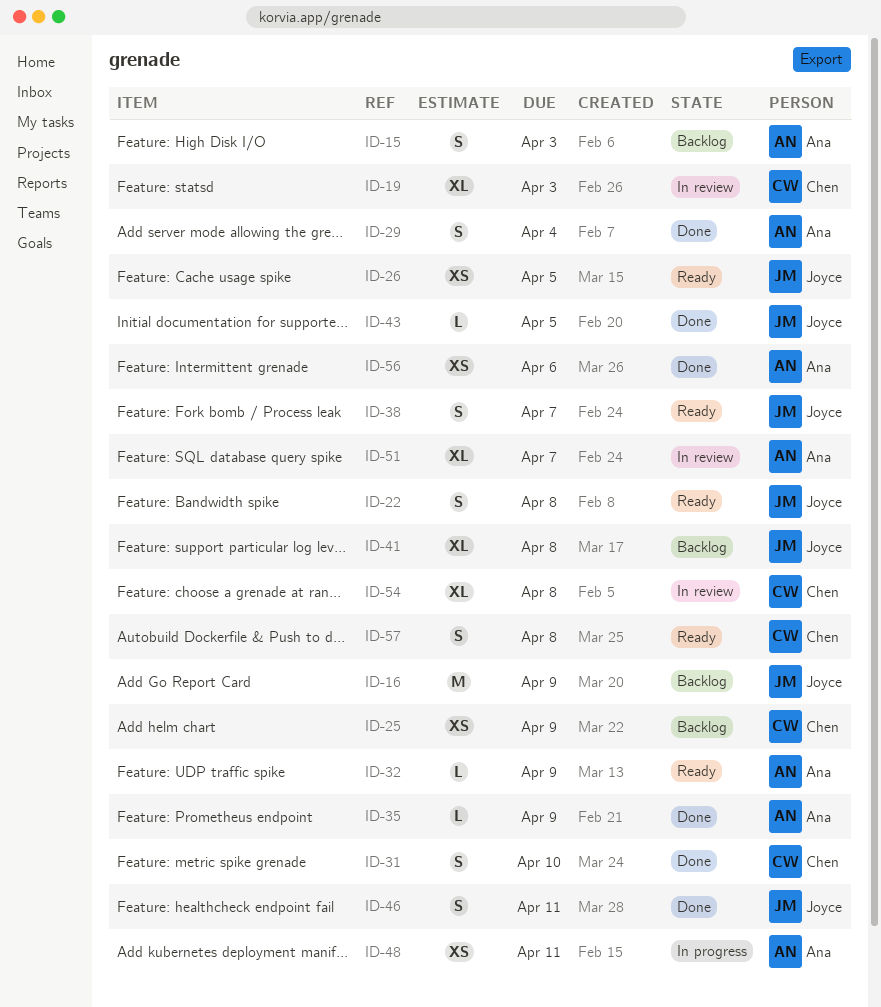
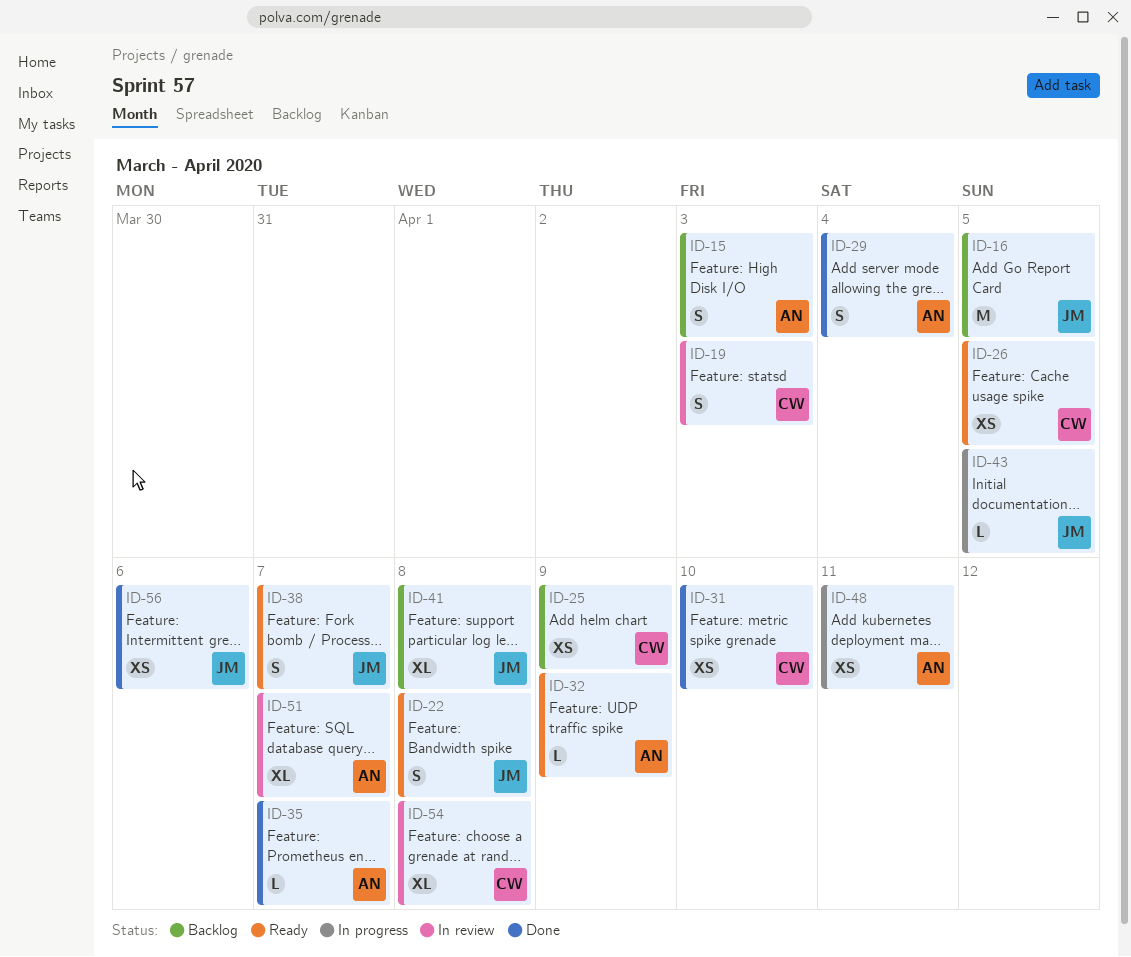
ID-16, due: Apr 9 -> Apr 5
ID-19, estimate: XL -> S
ID-26, owner: Joyce -> Chen
ID-31, estimate: S -> XS
ID-35, due: Apr 9 -> Apr 7
ID-43, status: Done -> In progress
ID-46: present -> none
ID-56, owner: Ana -> Joyce
ID-57: present -> none

